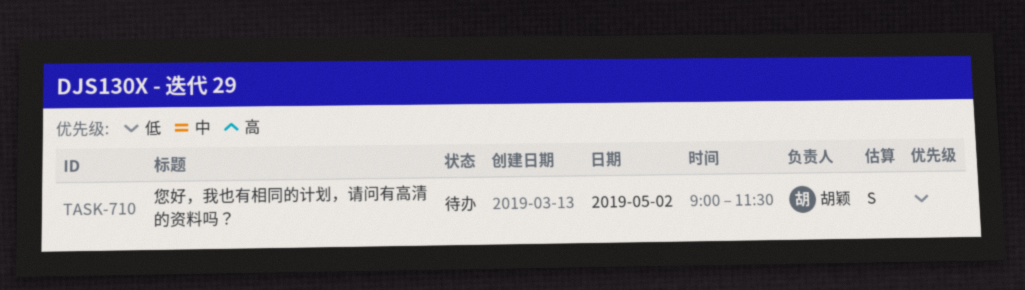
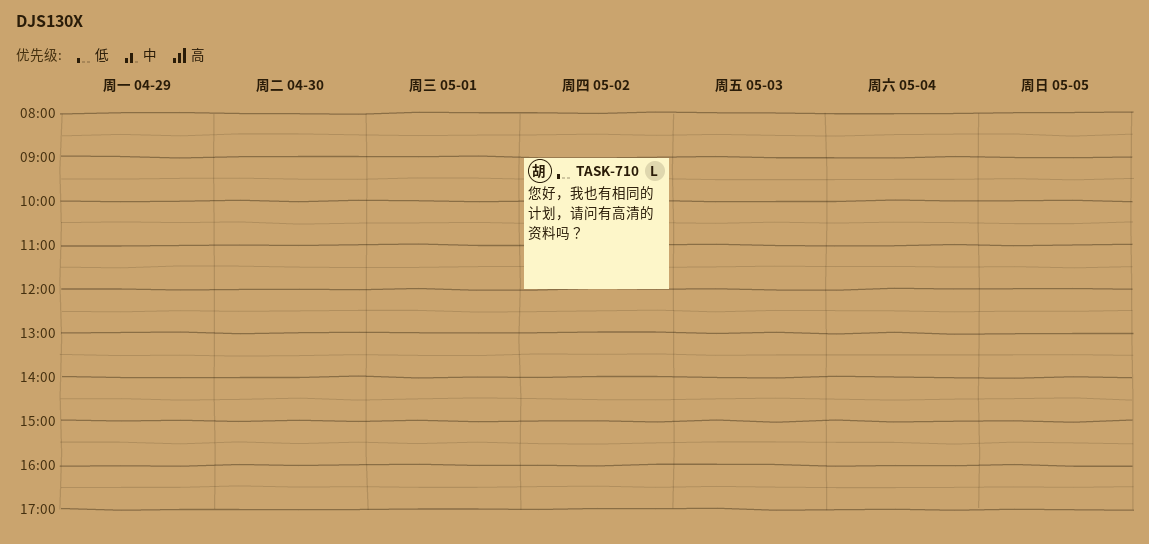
TASK-710, estimate: S -> L
TASK-710, ends: 11:30 -> 12:00

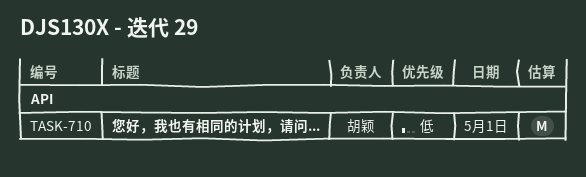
TASK-710, estimate: L -> M
TASK-710, day: May 2 -> May 1

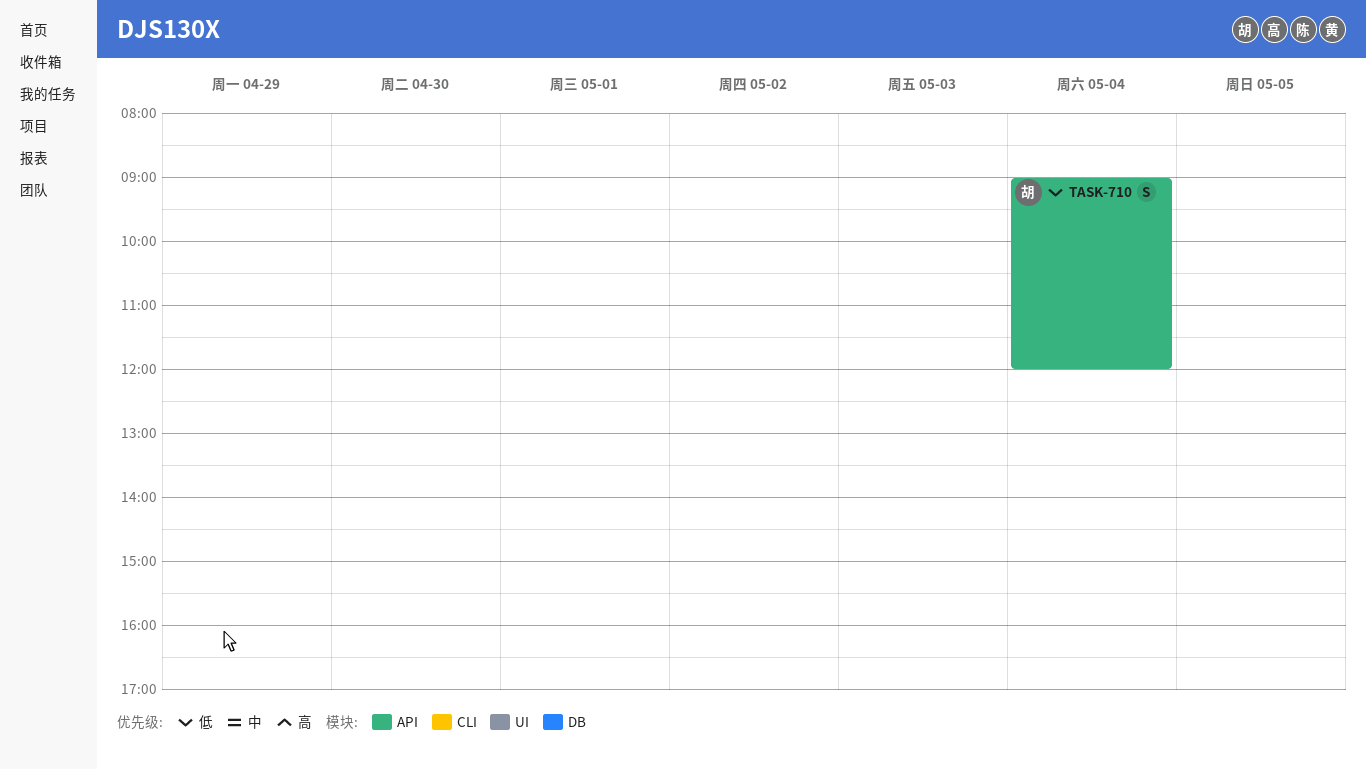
TASK-710, estimate: M -> S
TASK-710, day: May 1 -> May 4

